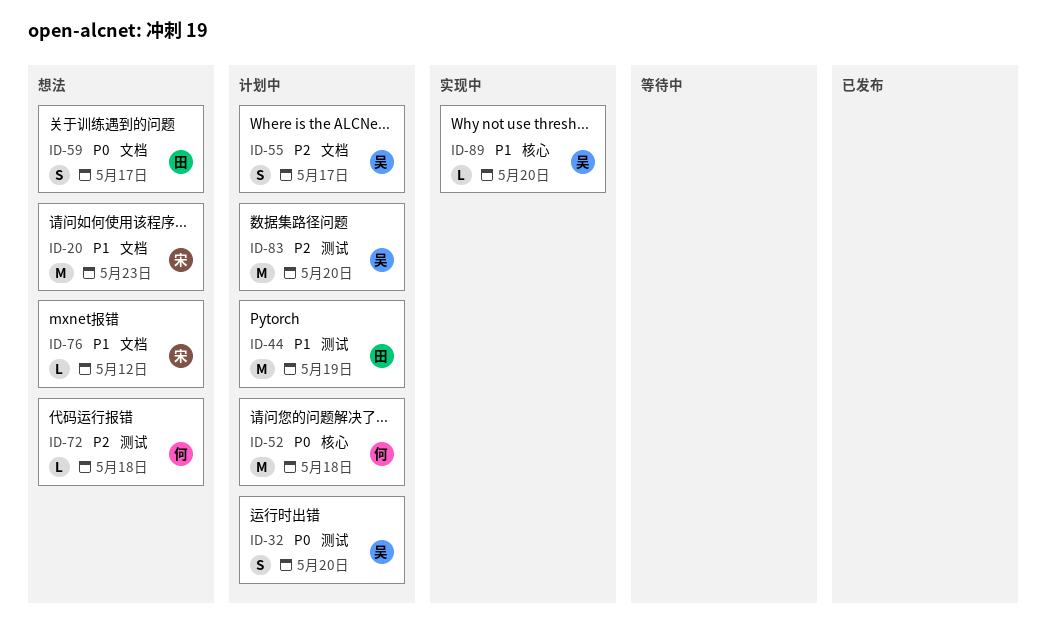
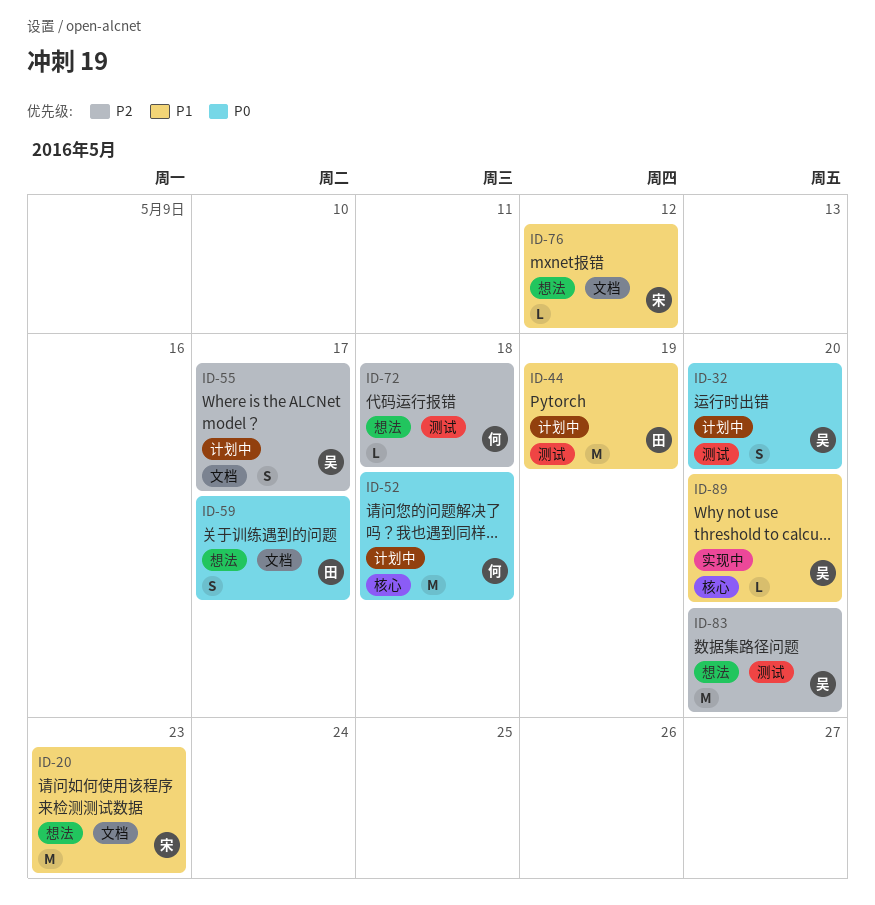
ID-83, status: 计划中 -> 想法

